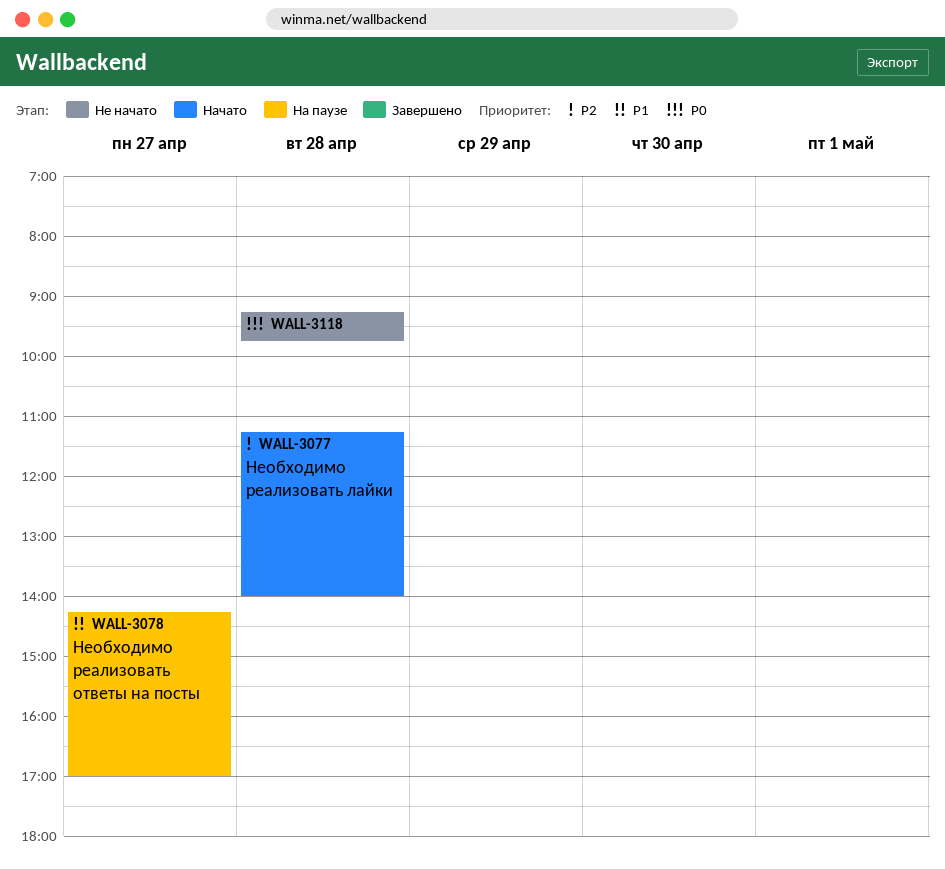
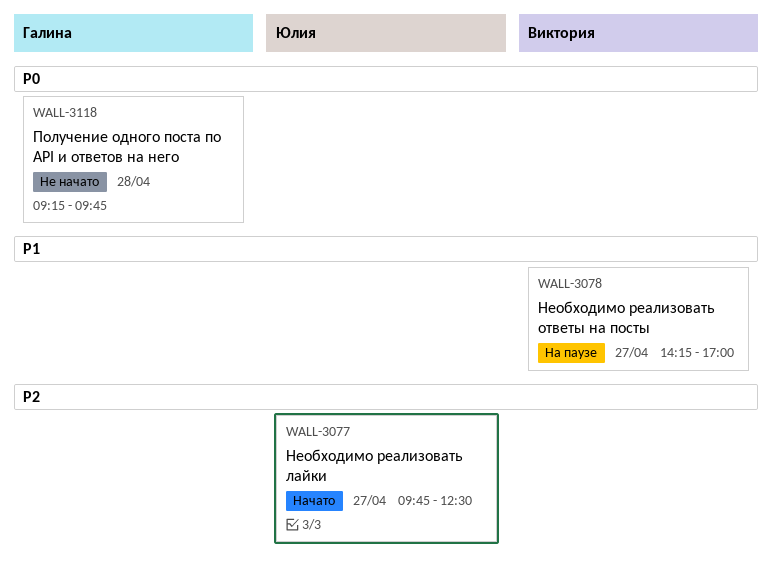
WALL-3077, day: Apr 28 -> Apr 27
WALL-3077, begins: 11:15 -> 09:45
WALL-3077, ends: 14:00 -> 12:30

